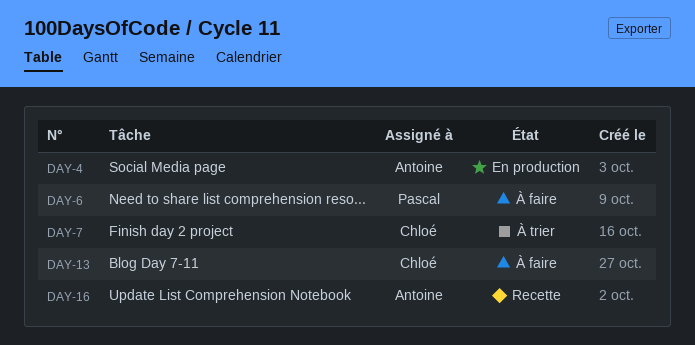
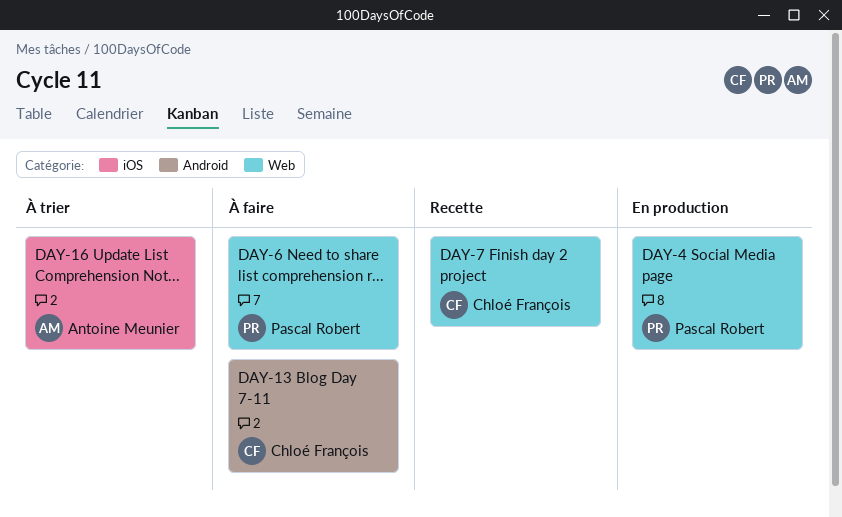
DAY-4, owner: Antoine Meunier -> Pascal Robert
DAY-7, status: À trier -> Recette
DAY-16, status: Recette -> À trier

